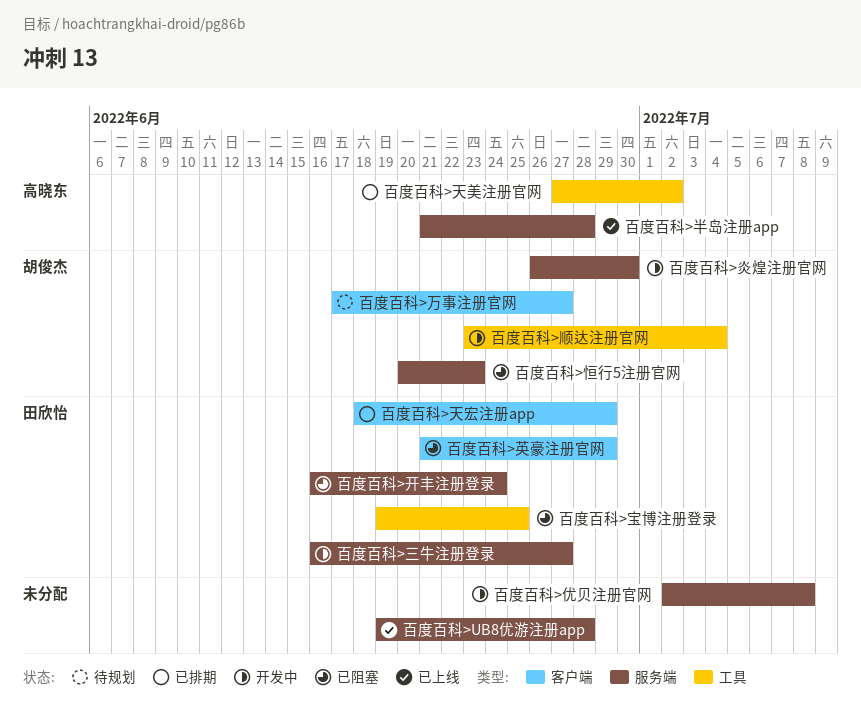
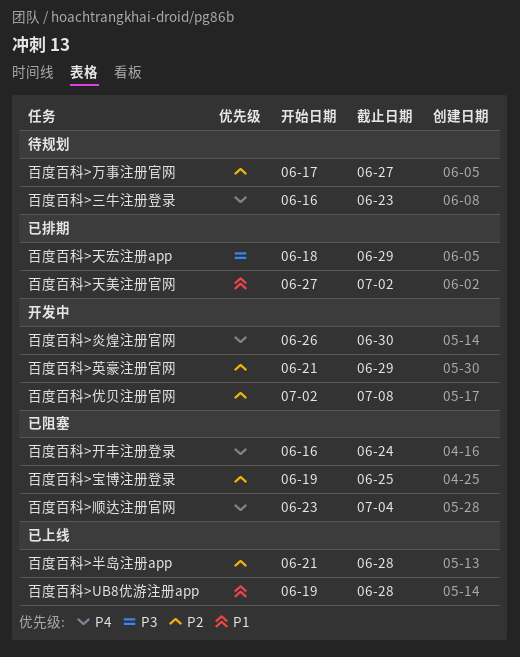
百度百科>三牛注册登录, status: 开发中 -> 待规划
百度百科>三牛注册登录, due: Jun 27 -> Jun 23
百度百科>恒行5注册官网: present -> none
百度百科>英豪注册官网, status: 已阻塞 -> 开发中
百度百科>顺达注册官网, status: 开发中 -> 已阻塞

